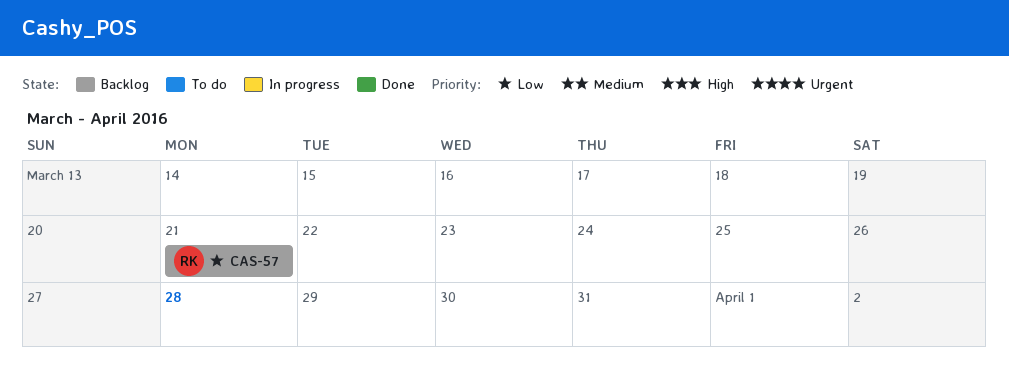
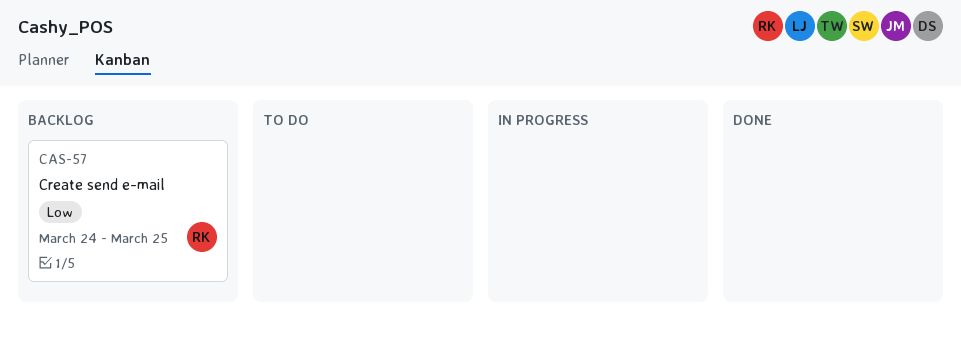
CAS-57, start: Mar 21 -> Mar 24
CAS-57, due: Mar 21 -> Mar 25

